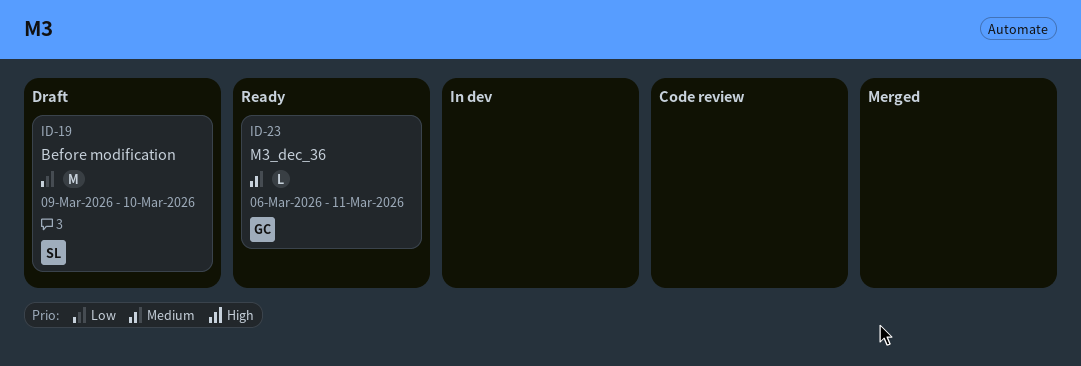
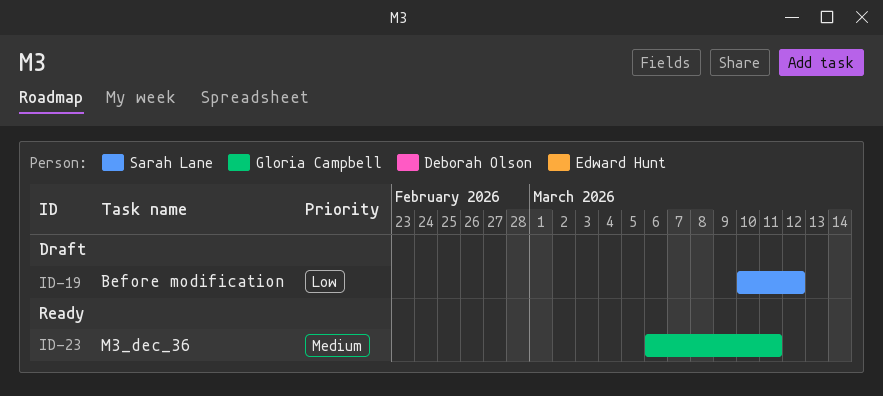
ID-19, start: Mar 9 -> Mar 10
ID-19, due: Mar 10 -> Mar 12

